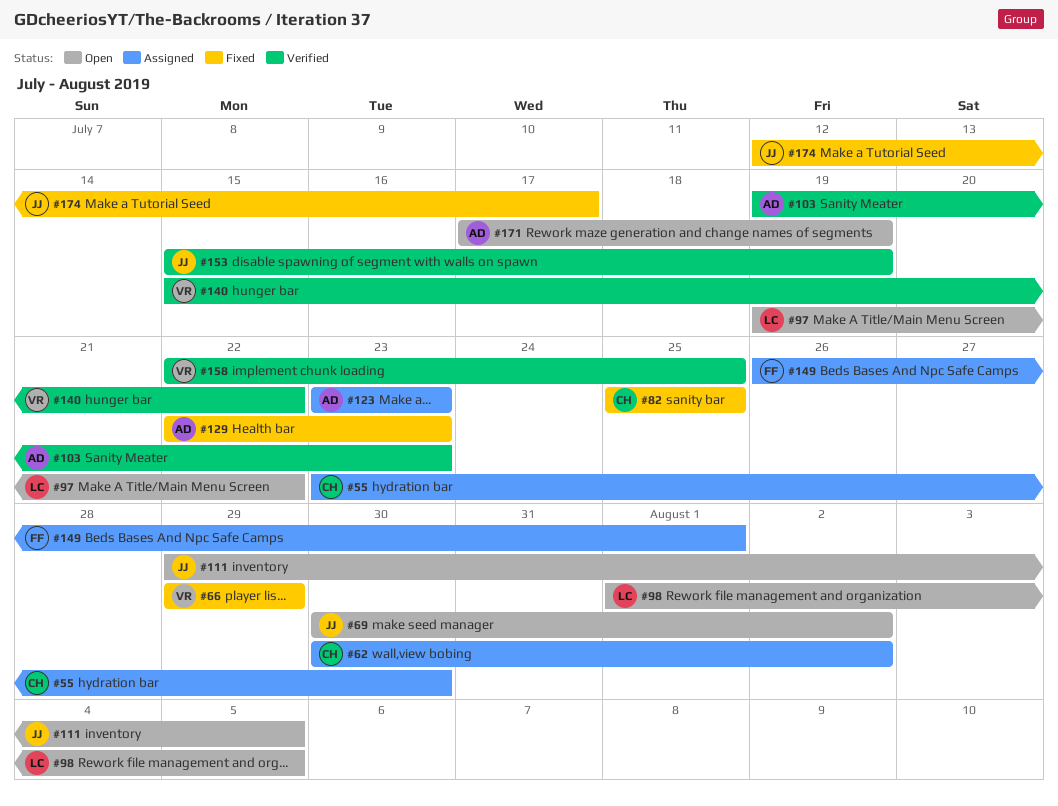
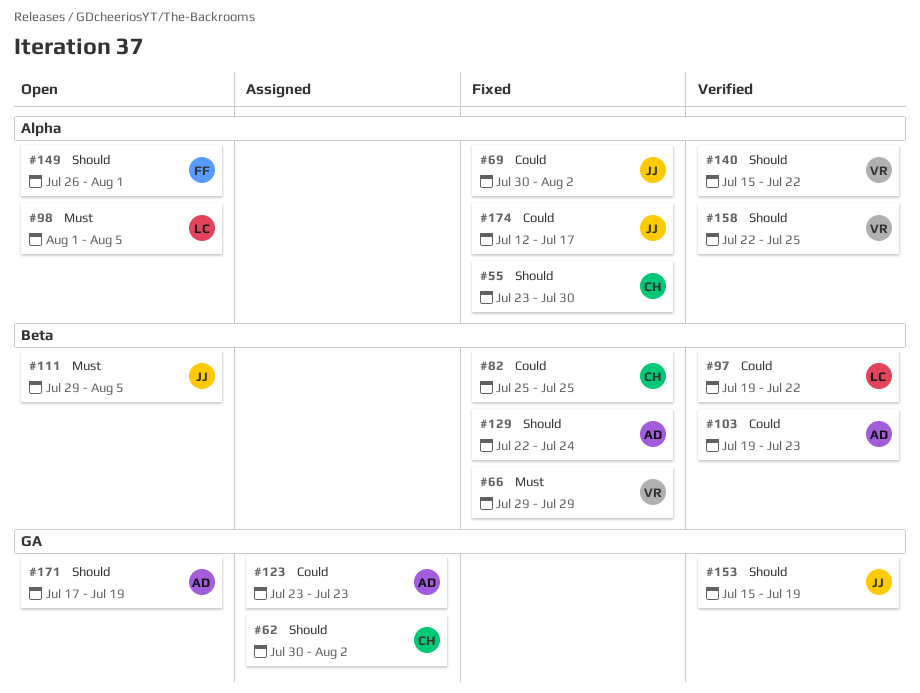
#55, status: Assigned -> Fixed
#69, status: Open -> Fixed
#97, status: Open -> Verified
#129, due: Jul 23 -> Jul 24
#149, status: Assigned -> Open

